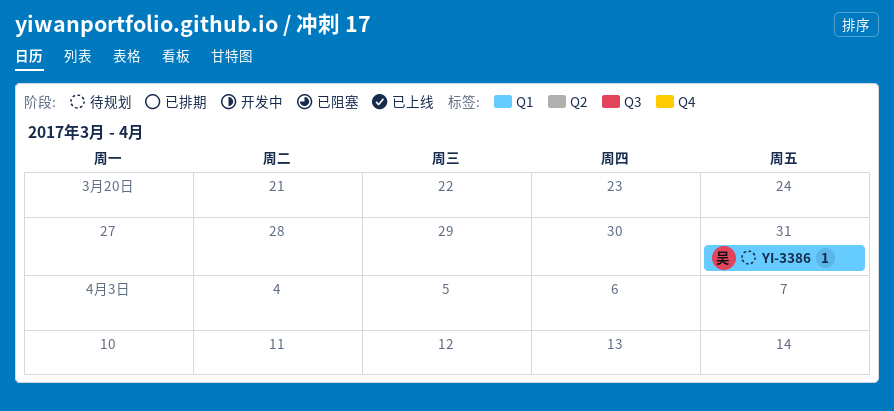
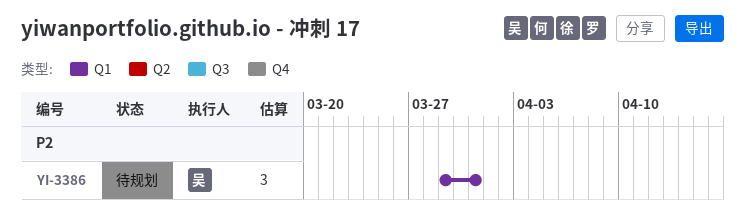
YI-3386, estimate: 1 -> 3
YI-3386, start: Mar 31 -> Mar 29

